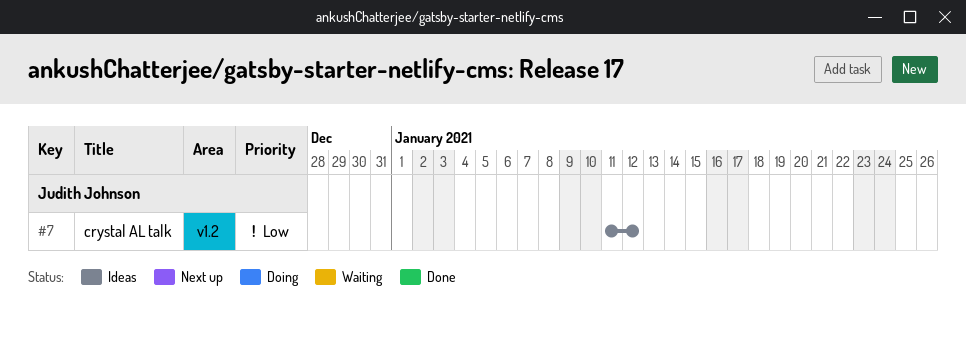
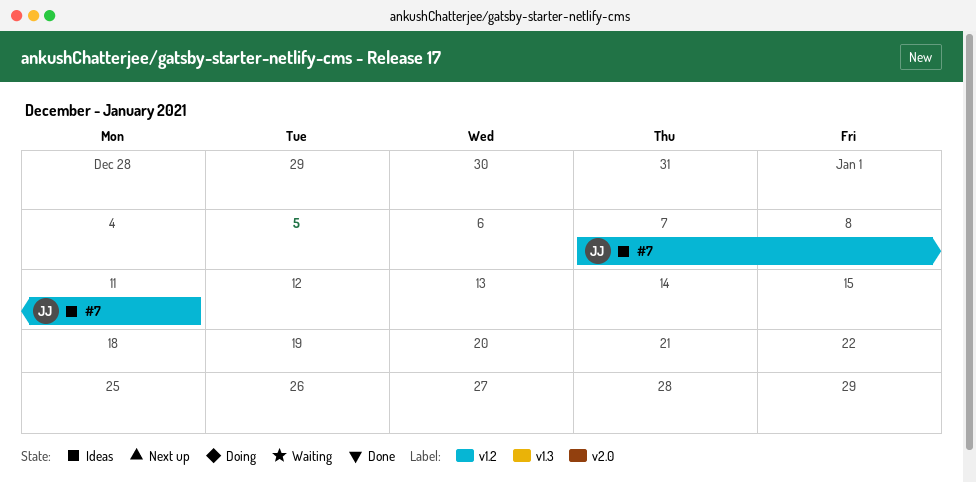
#7, start: Jan 11 -> Jan 7
#7, due: Jan 12 -> Jan 11

